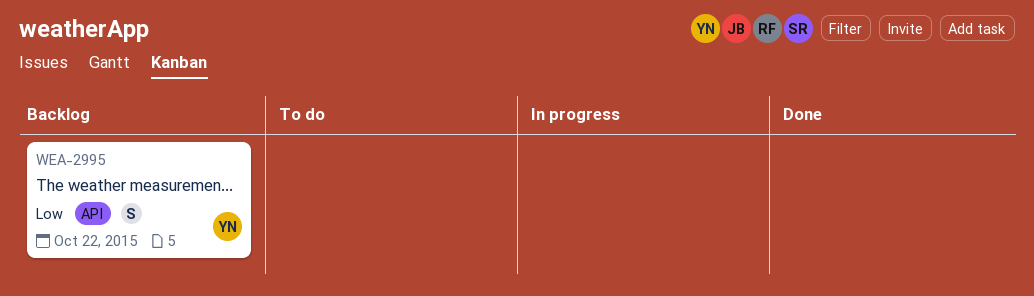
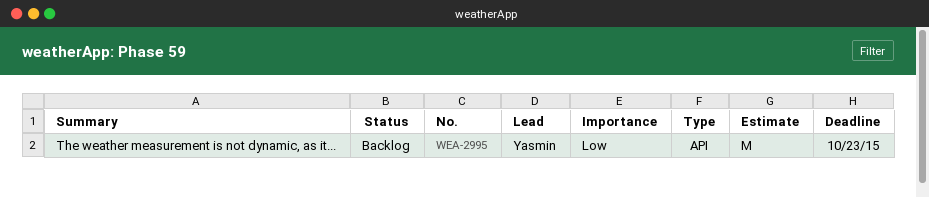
WEA-2995, estimate: S -> M
WEA-2995, due: Oct 22 -> Oct 23

